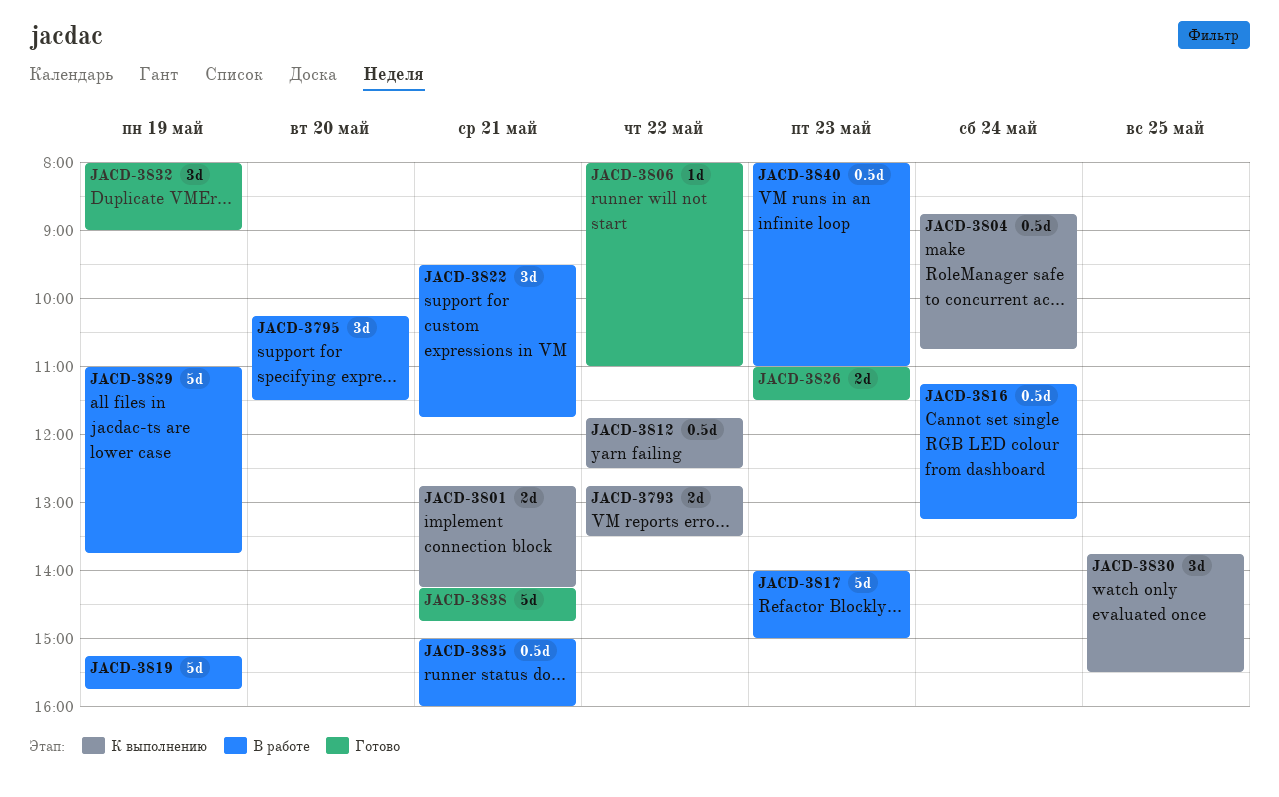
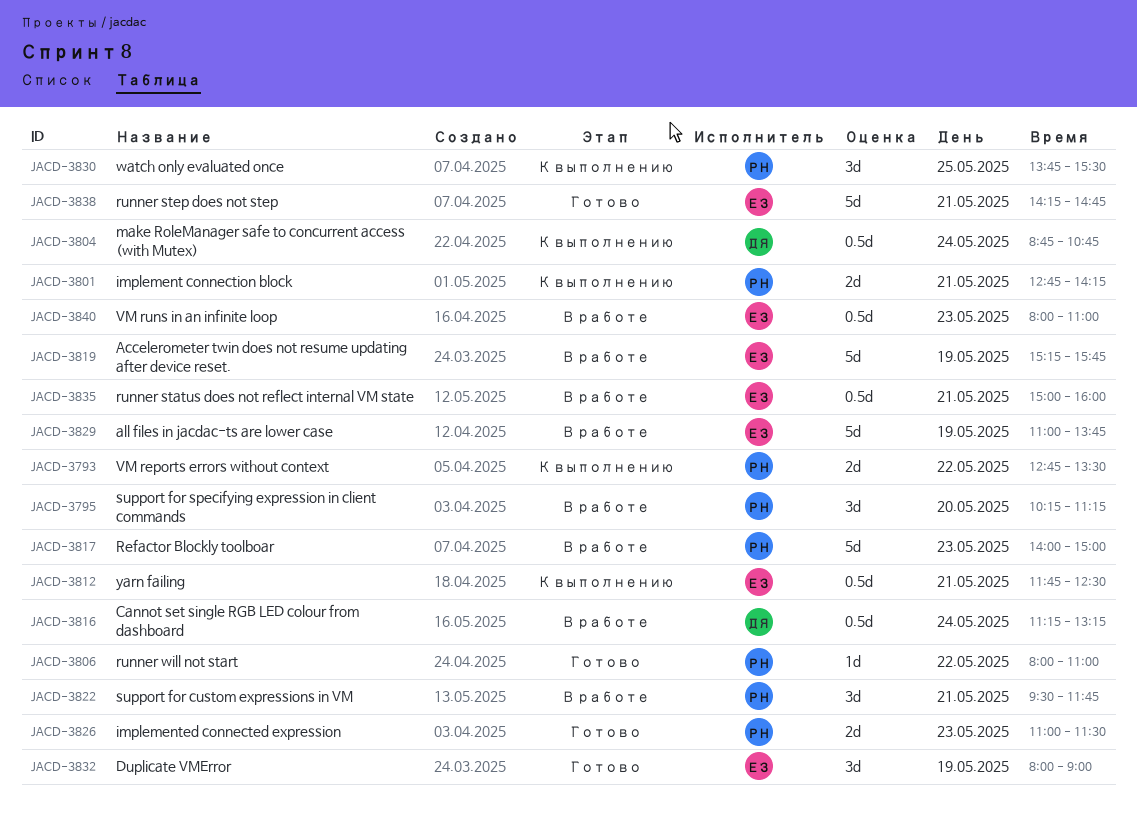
JACD-3795, ends: 11:30 -> 11:15
JACD-3812, day: May 22 -> May 21

